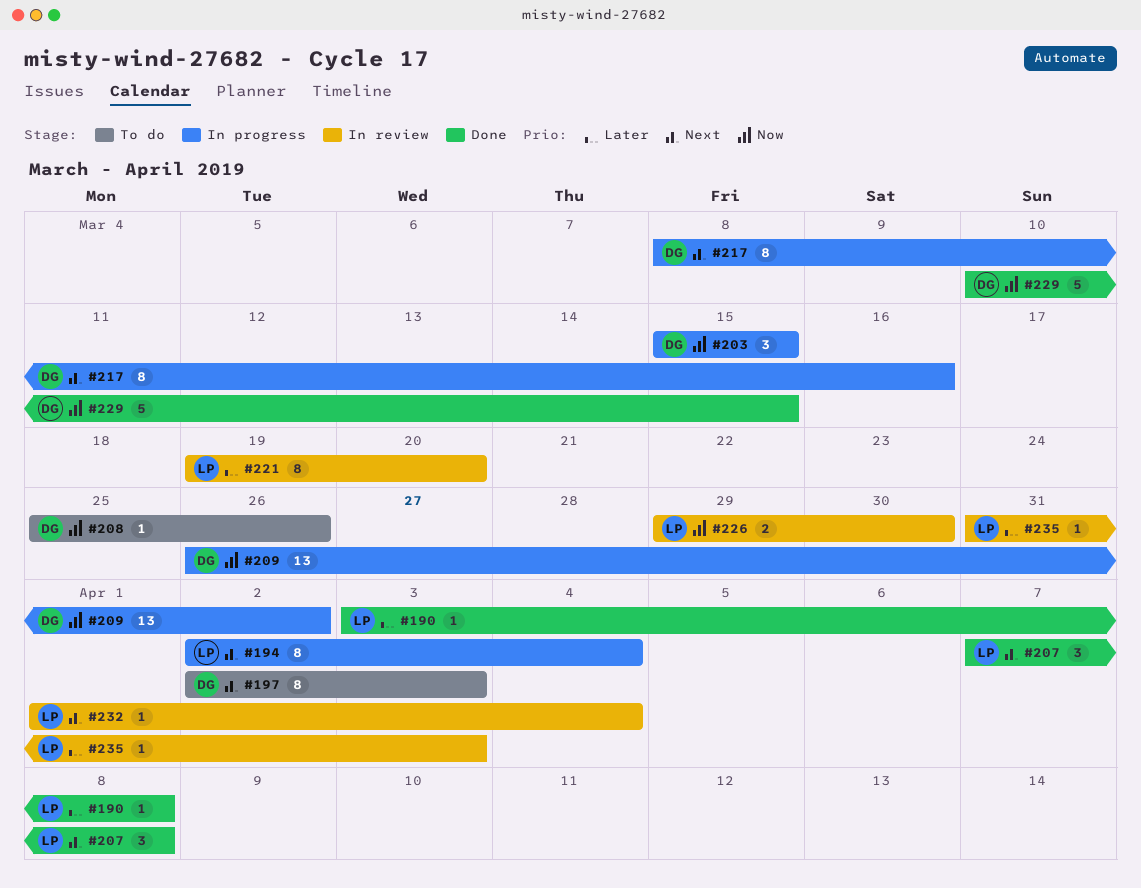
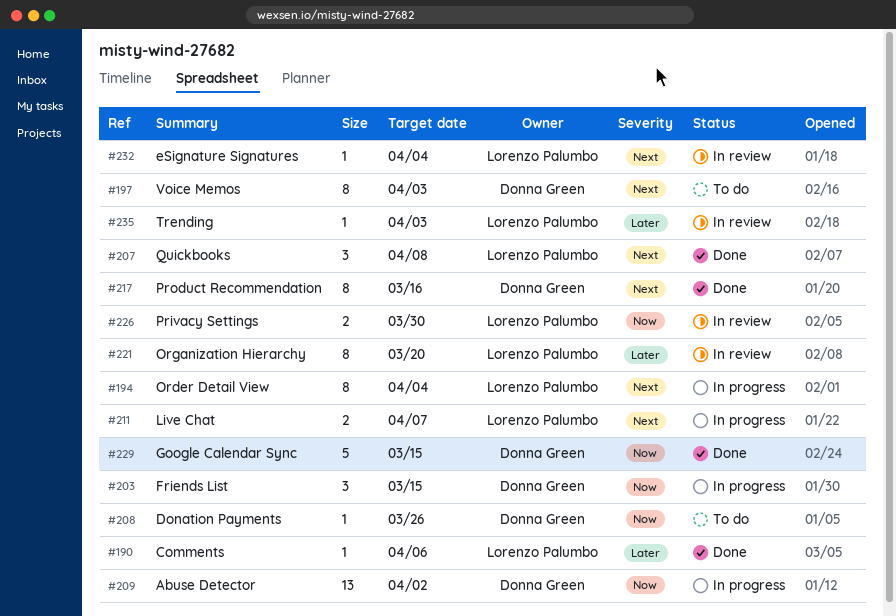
#190, due: Apr 8 -> Apr 6
#211: none -> present
#217, status: In progress -> Done

